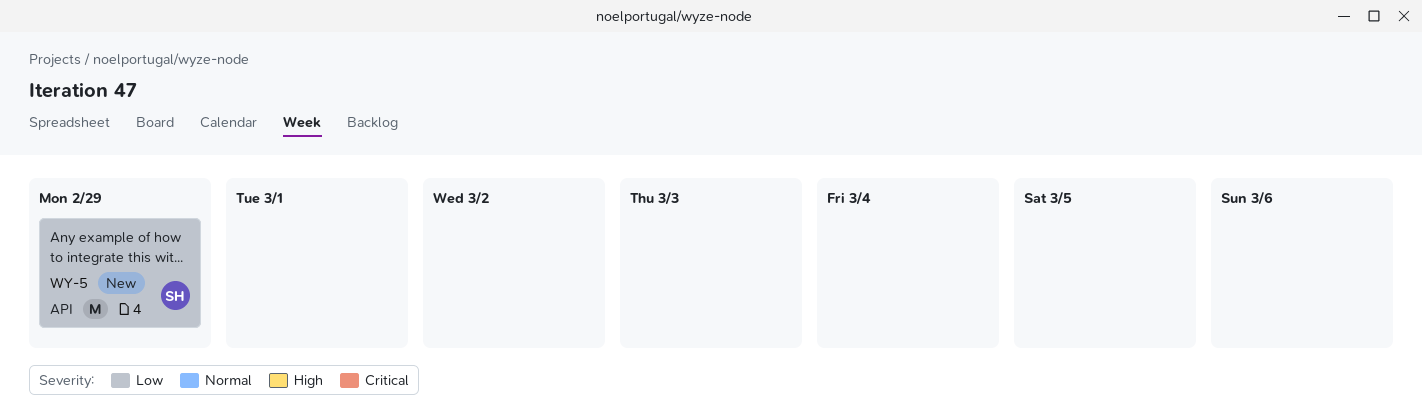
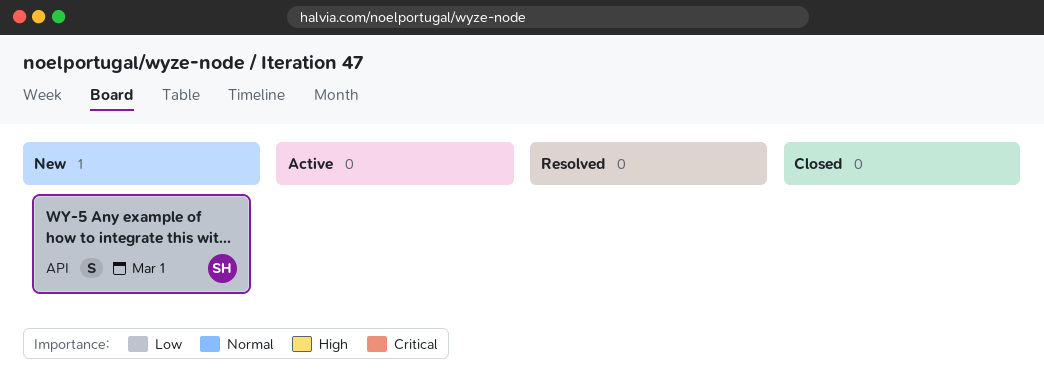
WY-5, estimate: M -> S
WY-5, due: Feb 29 -> Mar 1

